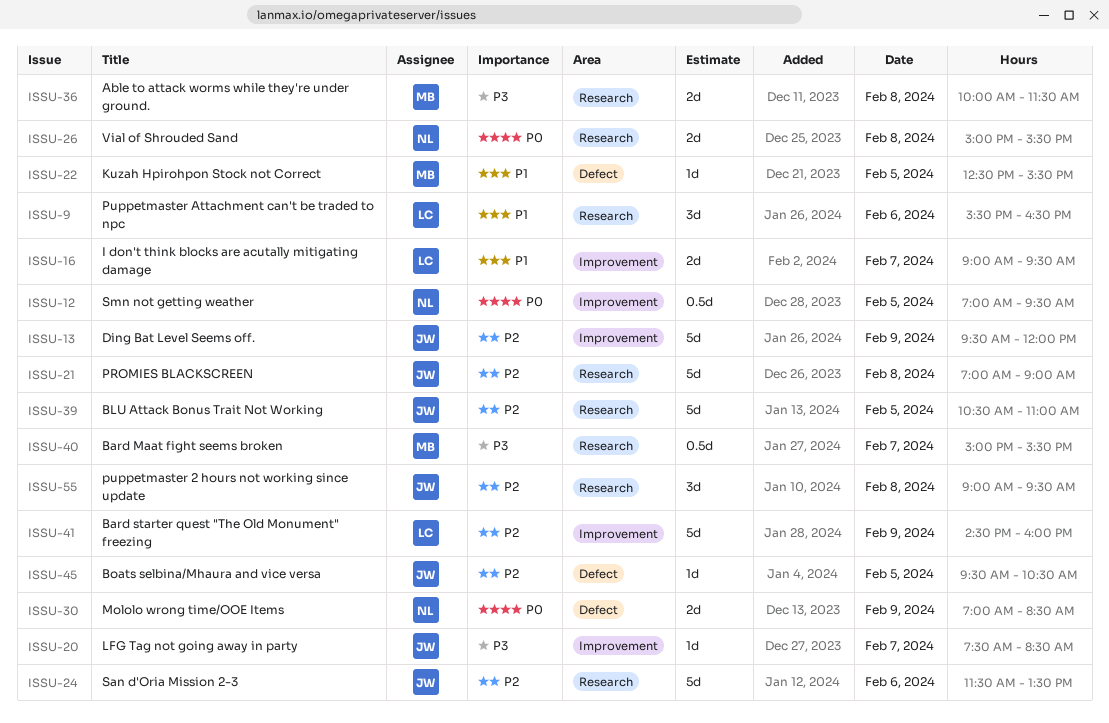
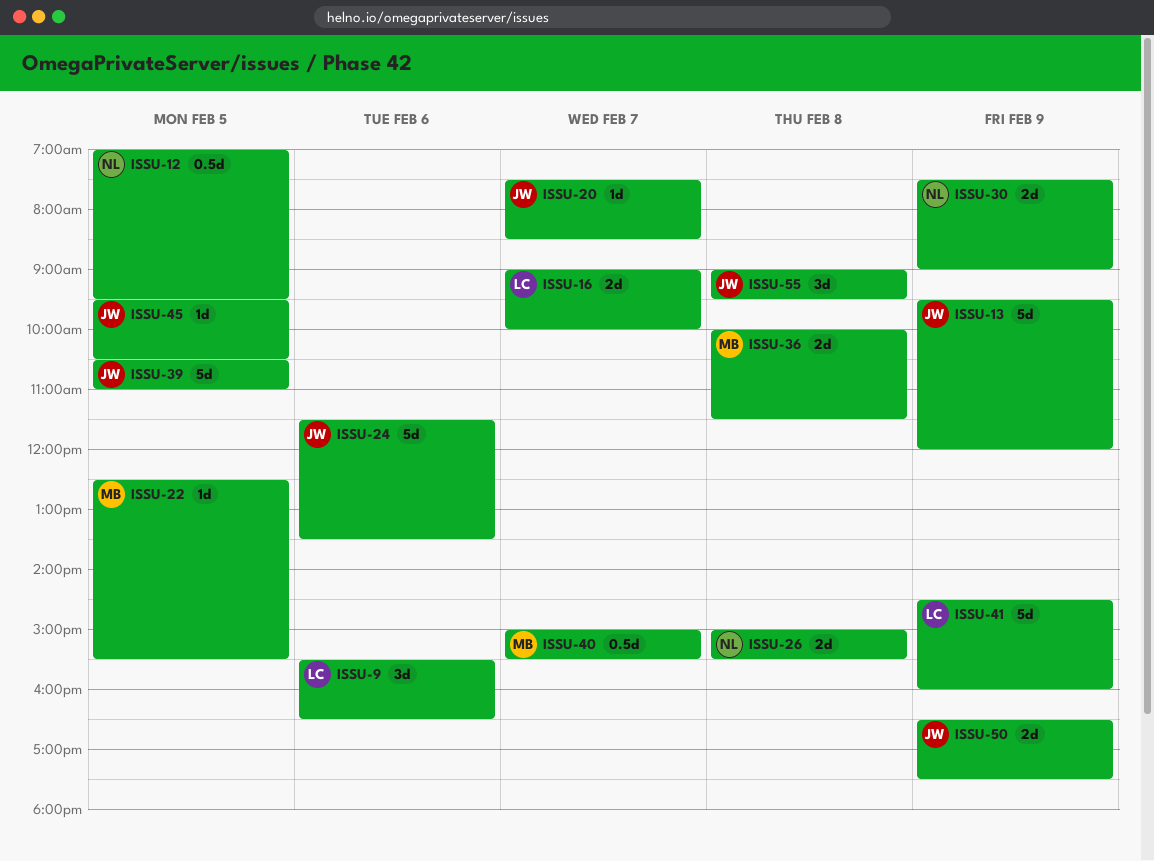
ISSU-16, ends: 09:30 -> 10:00
ISSU-21: present -> none
ISSU-30, begins: 07:00 -> 07:30
ISSU-30, ends: 08:30 -> 09:00
ISSU-50: none -> present

